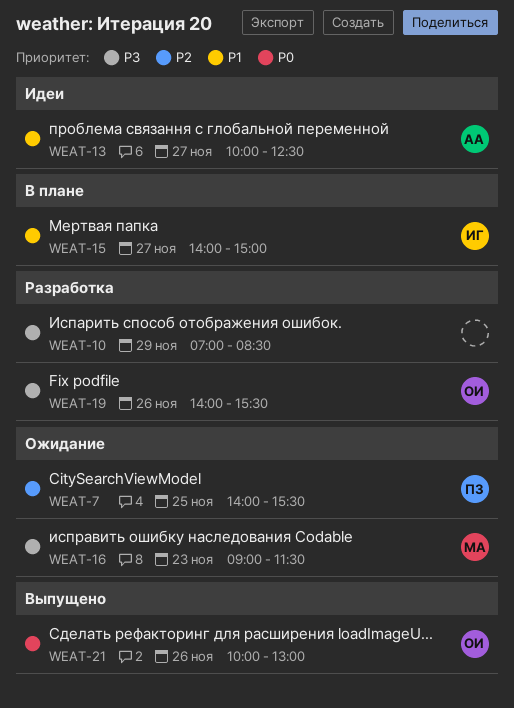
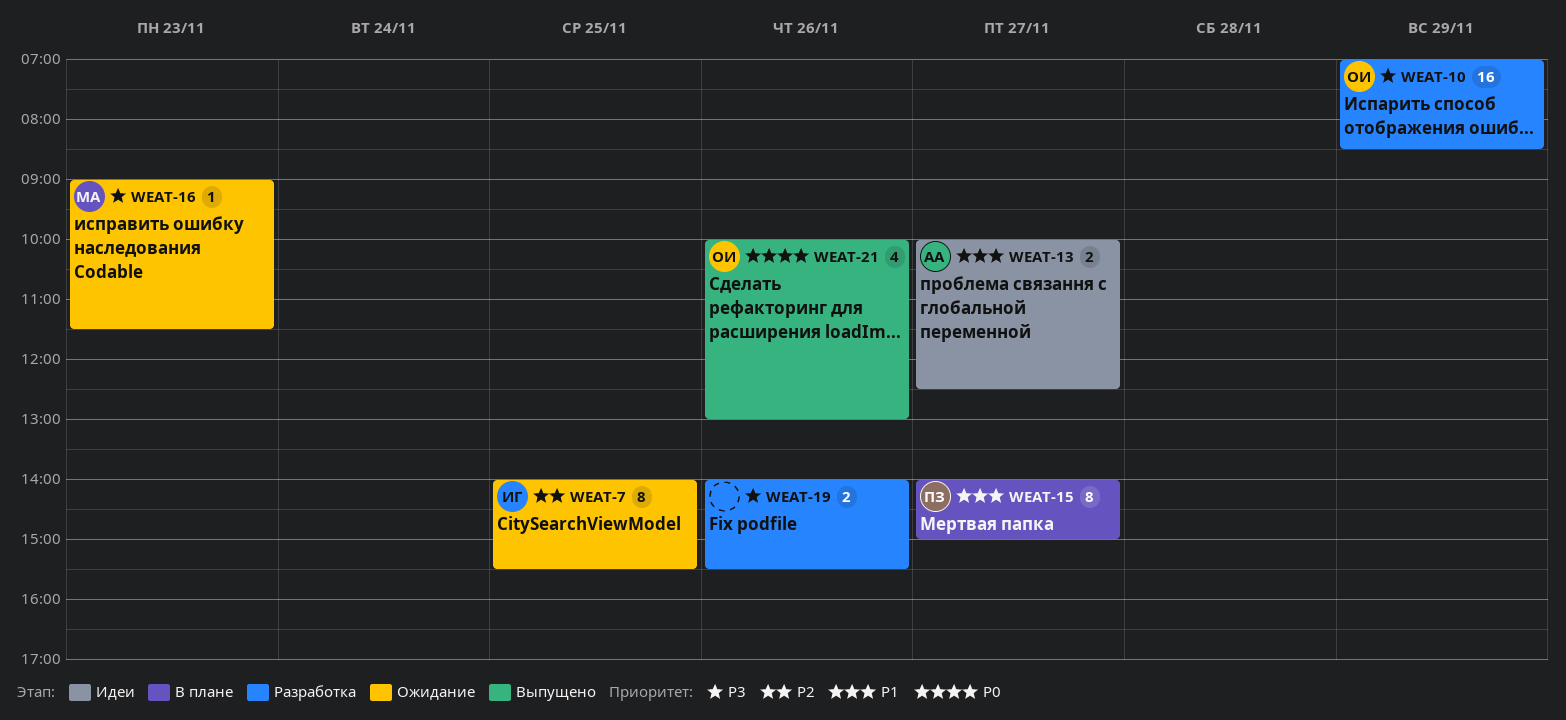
WEAT-7, owner: ПЗ -> ИГ
WEAT-10, owner: none -> ОИ
WEAT-15, owner: ИГ -> ПЗ
WEAT-19, owner: ОИ -> none

